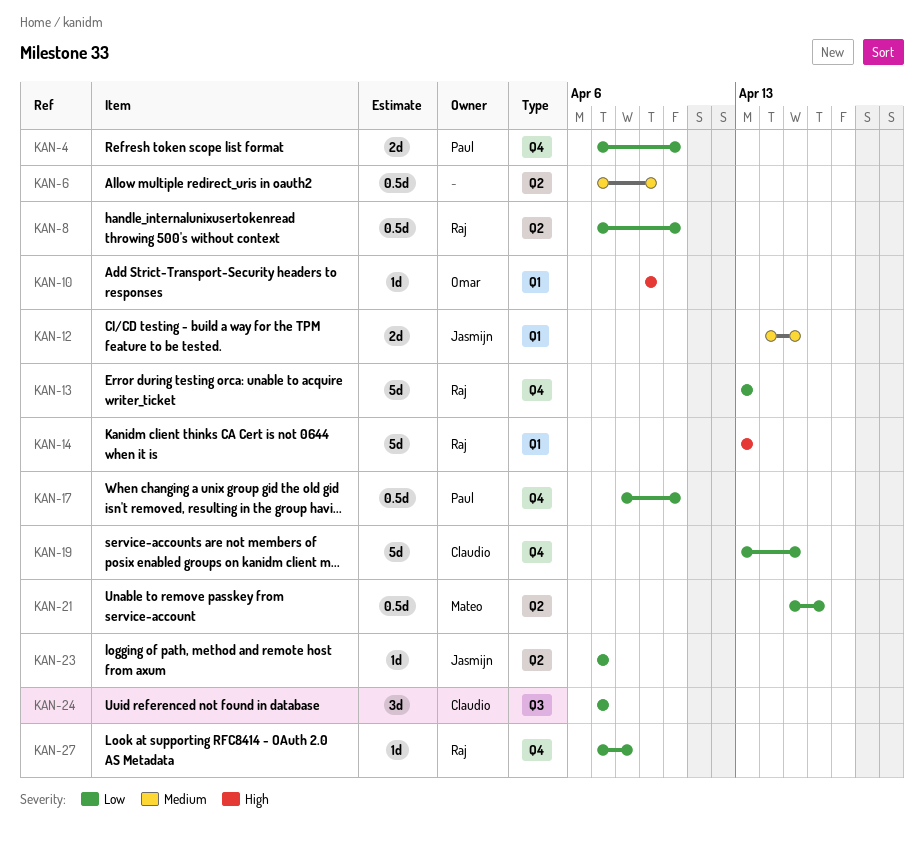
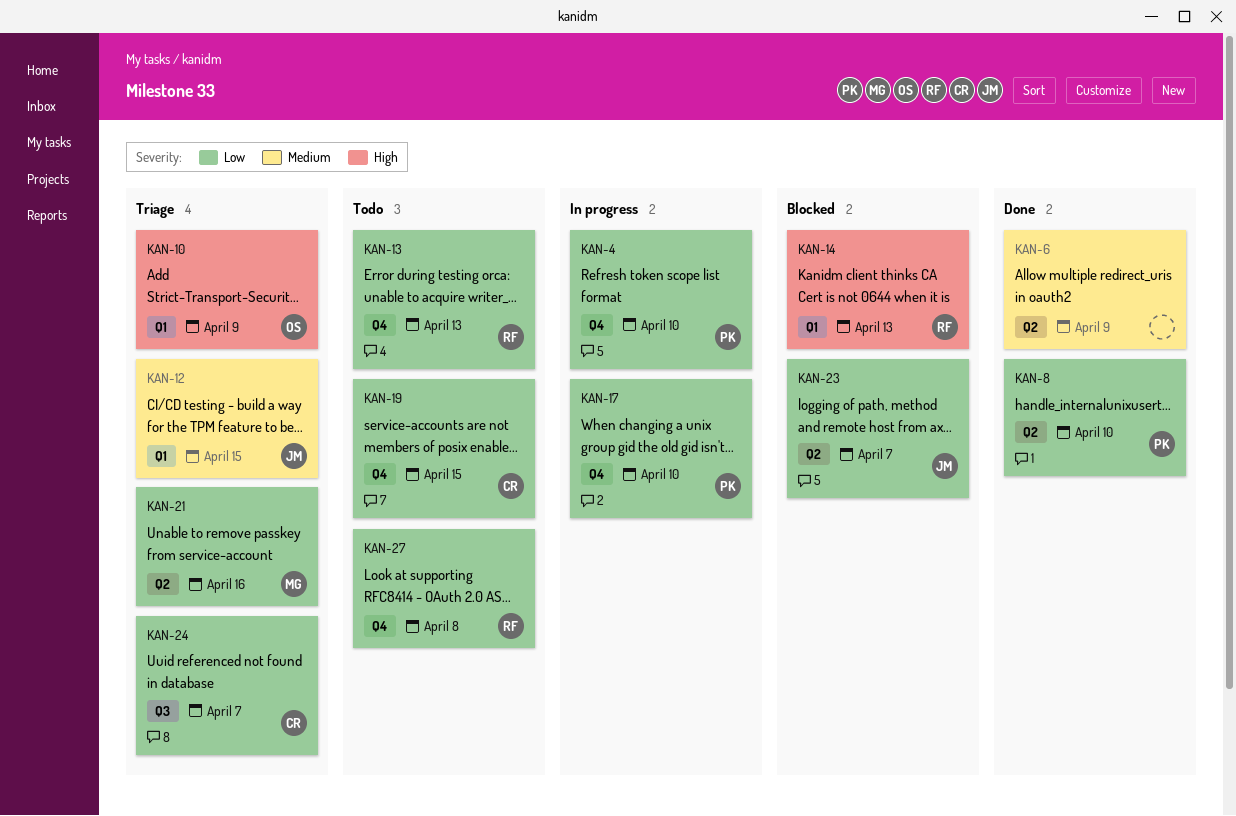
KAN-8, owner: Raj -> Paul

